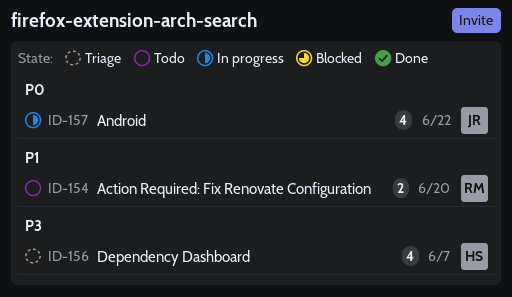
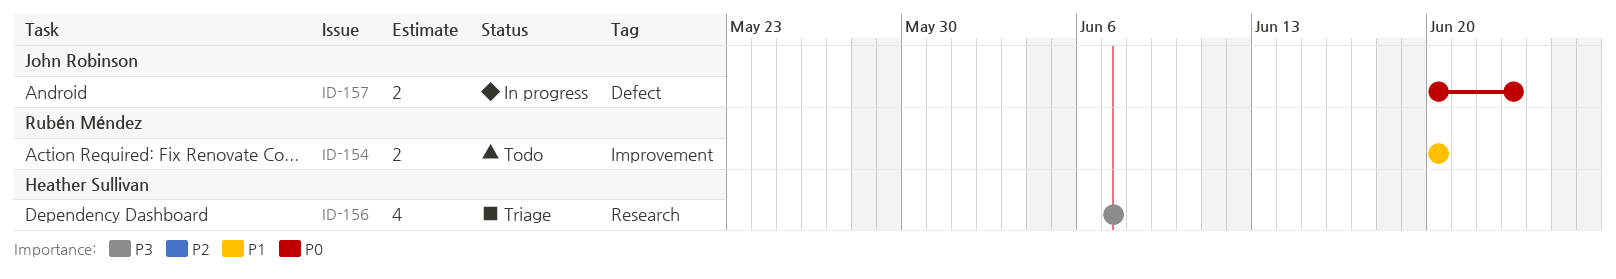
ID-157, estimate: 4 -> 2
ID-157, due: Jun 22 -> Jun 23

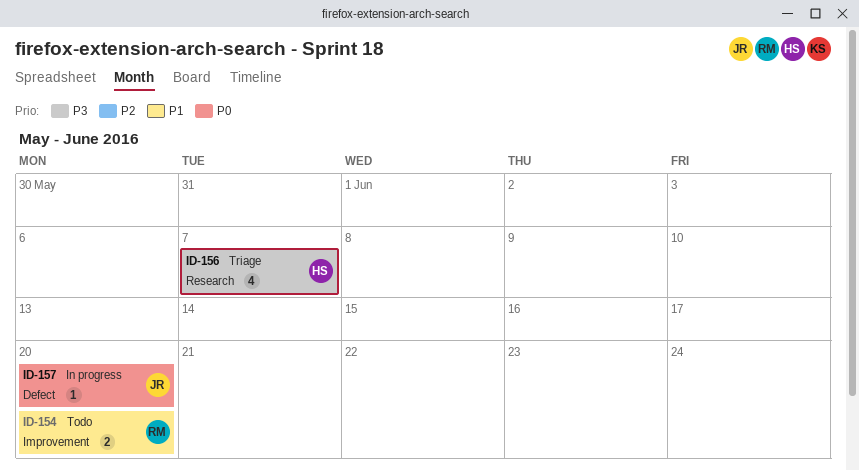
ID-157, estimate: 2 -> 1
ID-157, due: Jun 23 -> Jun 20

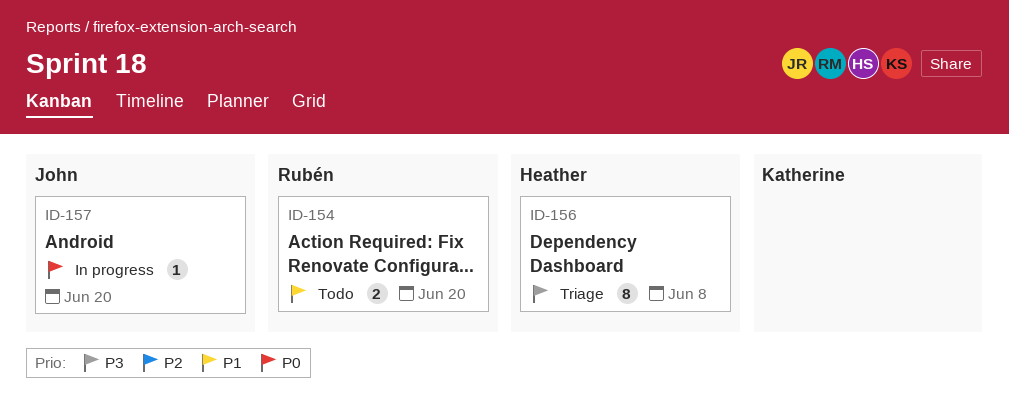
ID-156, estimate: 4 -> 8
ID-156, due: Jun 7 -> Jun 8

